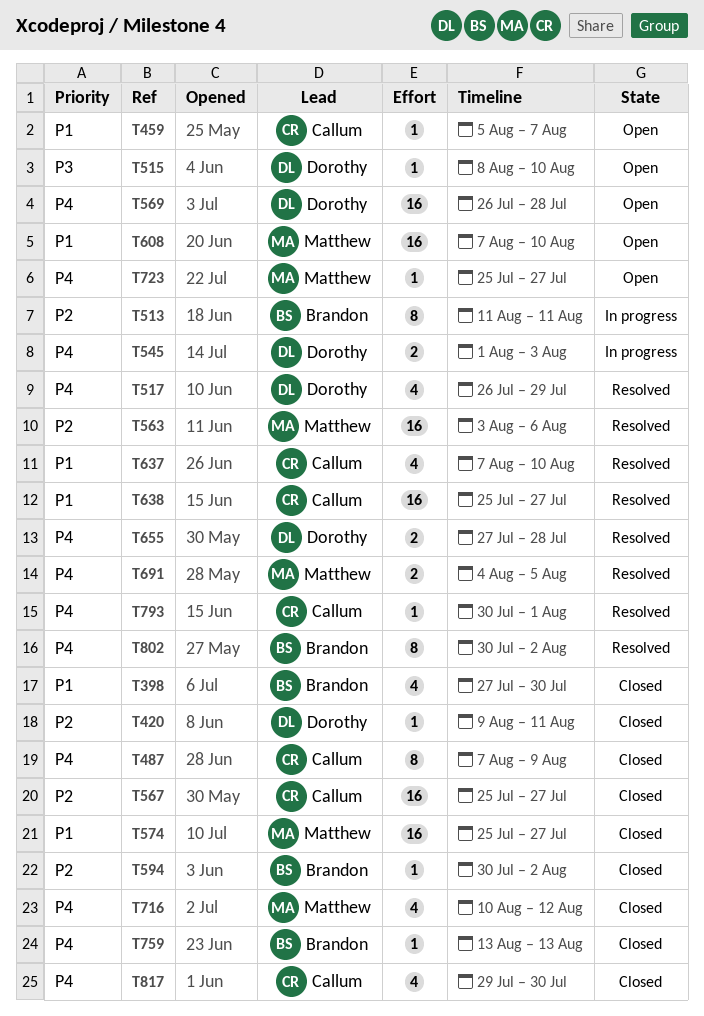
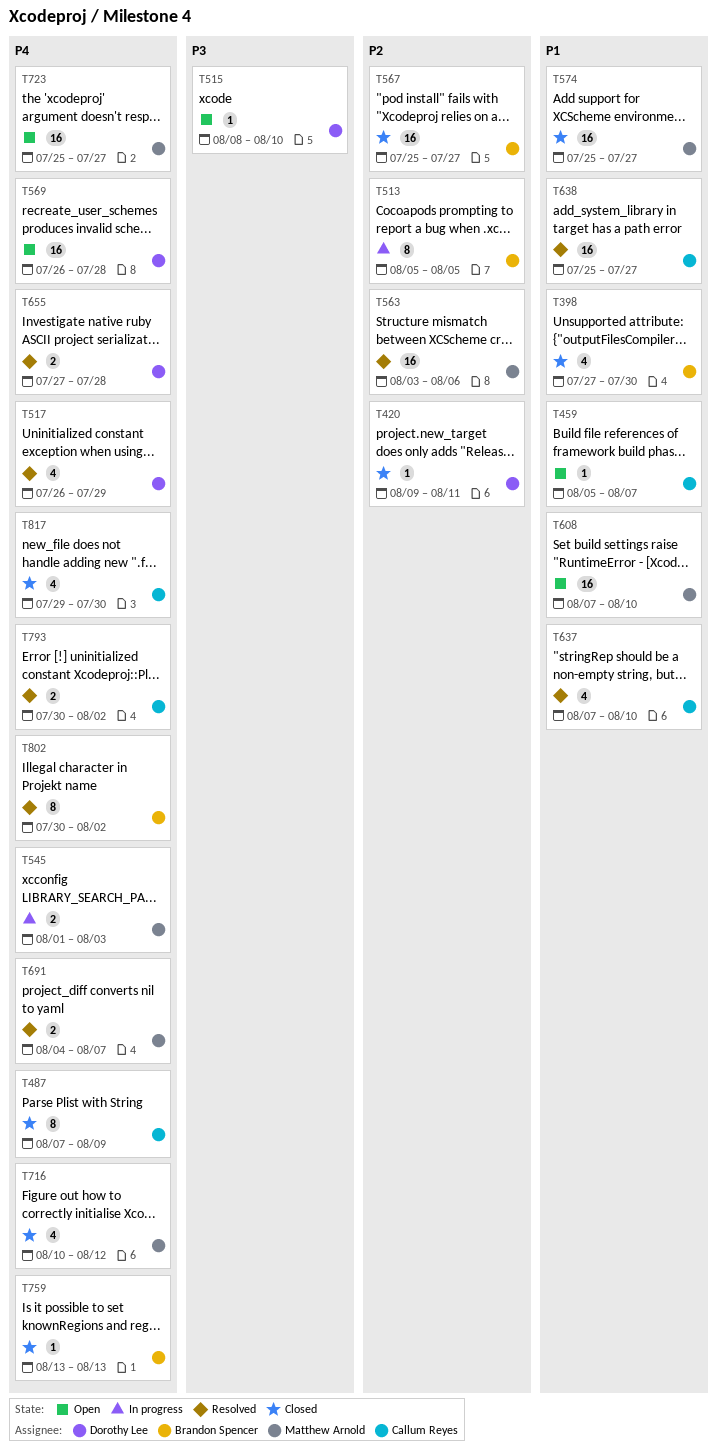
T513, start: Aug 11 -> Aug 5
T513, due: Aug 11 -> Aug 5
T545, owner: Dorothy Lee -> Matthew Arnold
T567, owner: Callum Reyes -> Brandon Spencer
T594: present -> none
T691, due: Aug 5 -> Aug 7
T723, estimate: 1 -> 16
T793, estimate: 1 -> 2
T793, due: Aug 1 -> Aug 2

